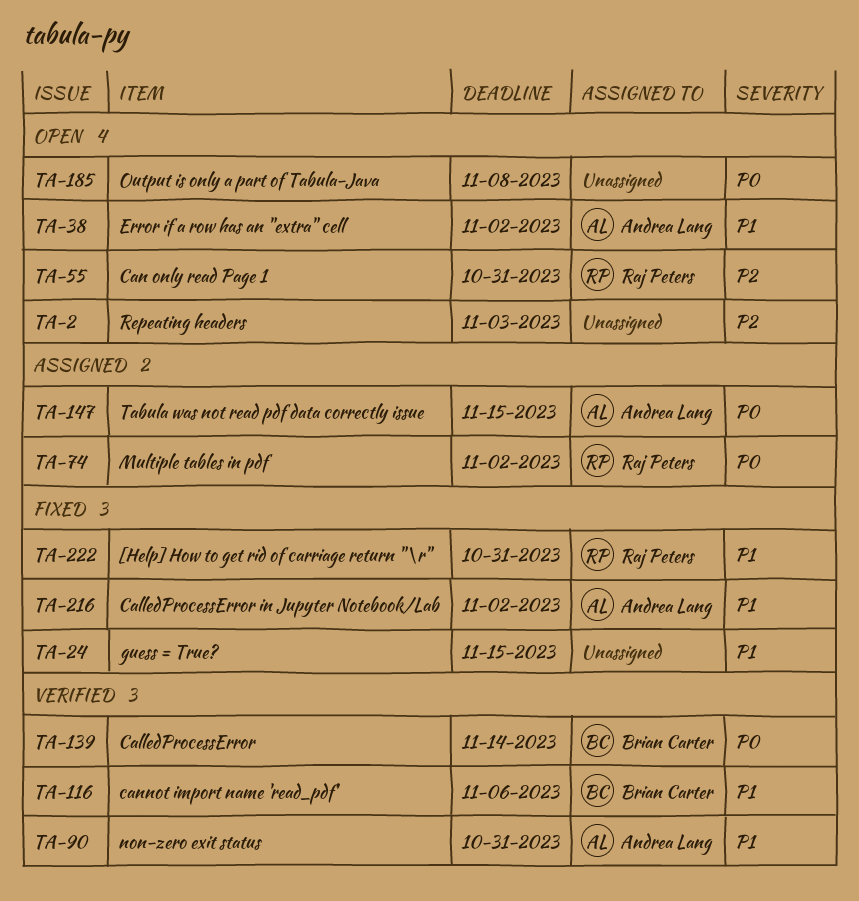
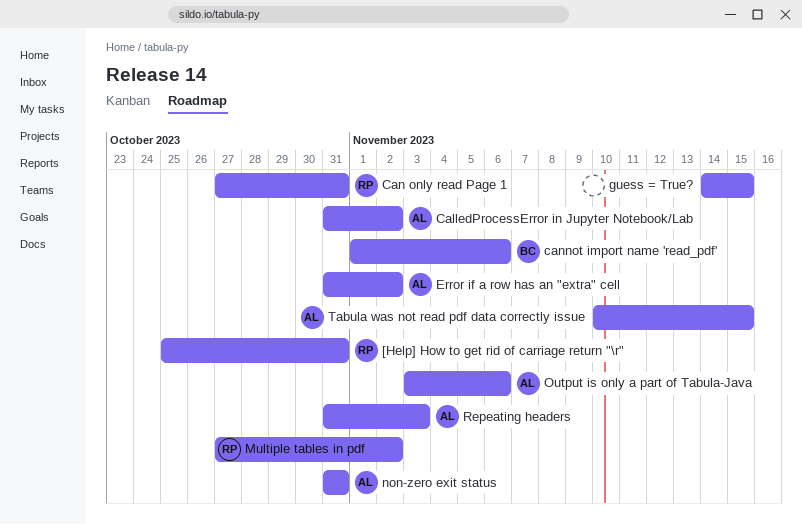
CalledProcessError: present -> none
Output is only a part of Tabula-Java, owner: none -> Andrea Lang
Output is only a part of Tabula-Java, due: Nov 8 -> Nov 6
Repeating headers, owner: none -> Andrea Lang

